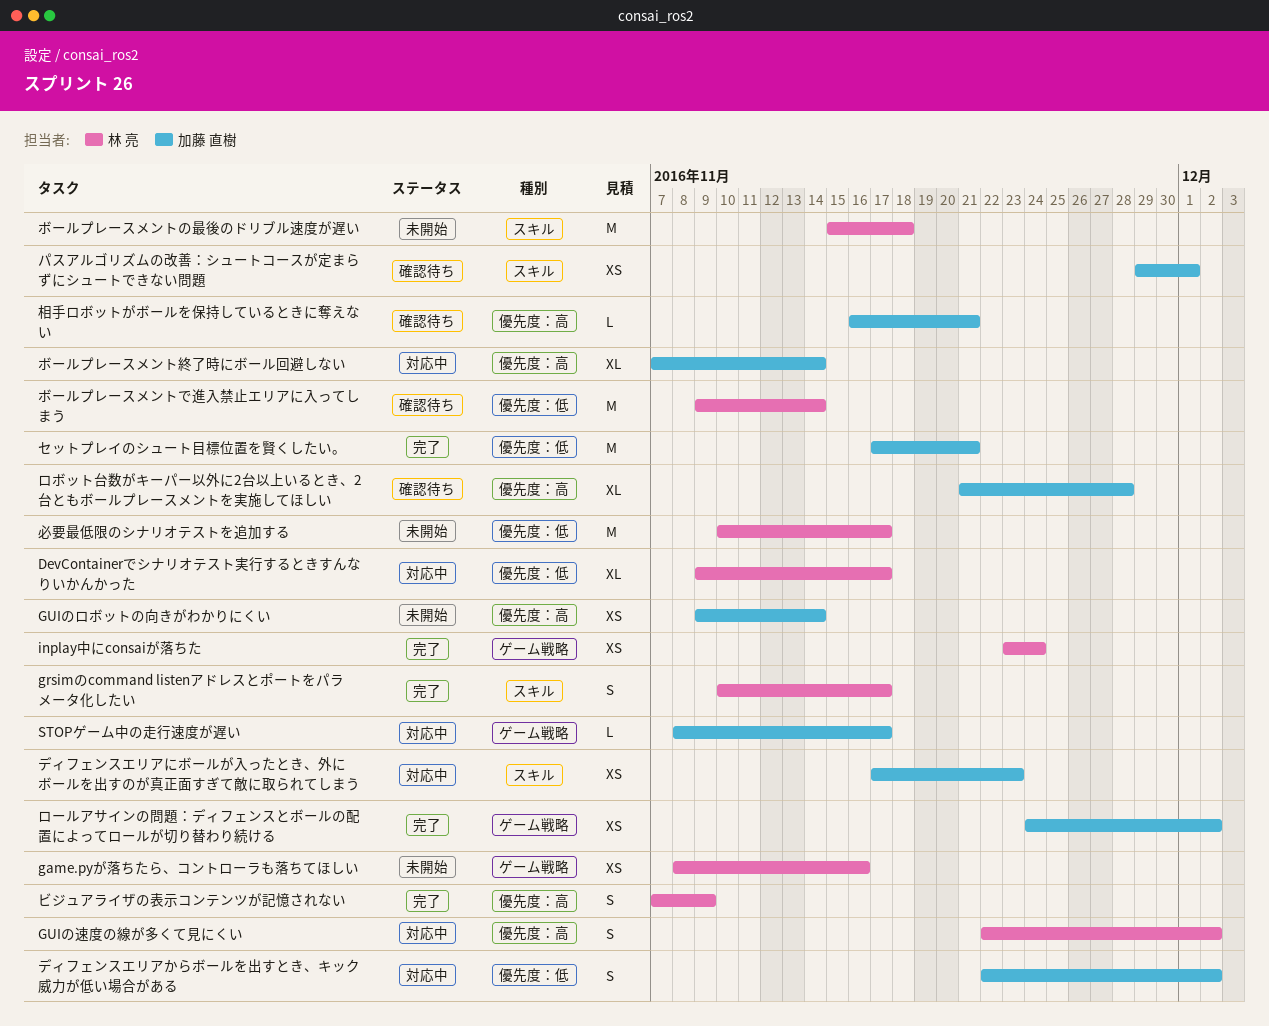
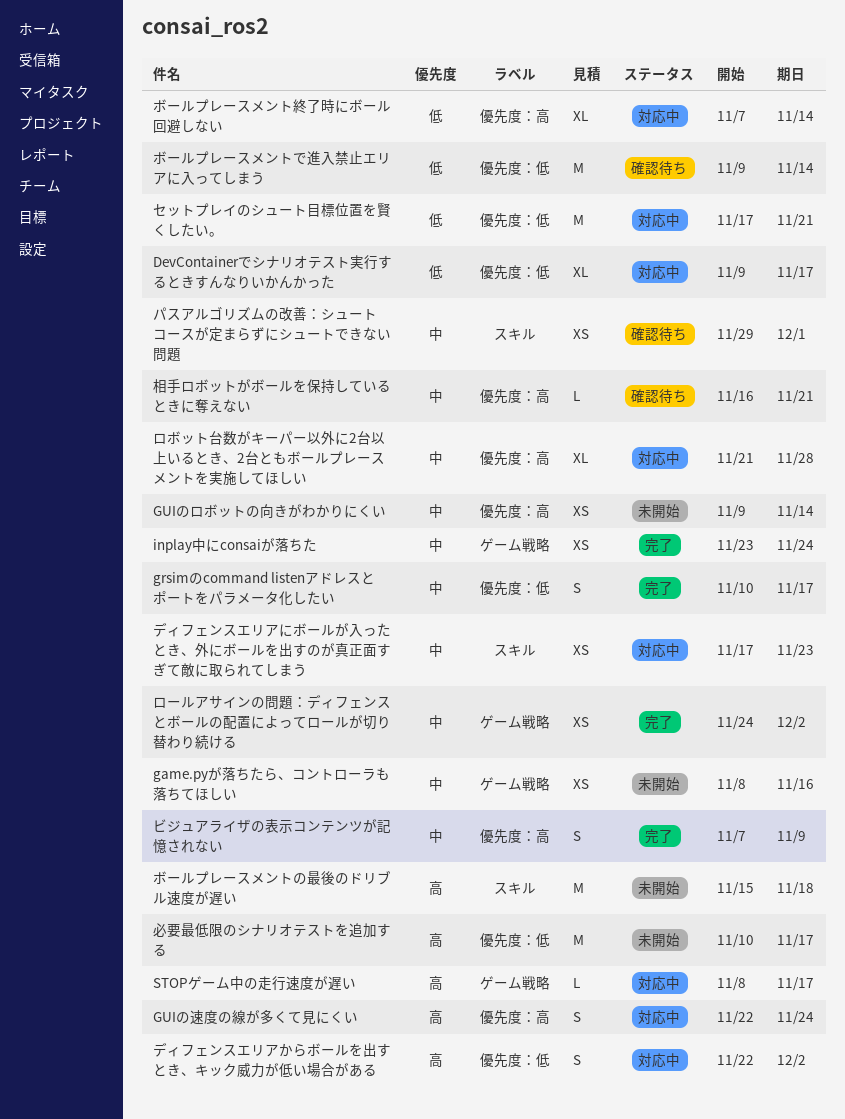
grsimのcommand listenアドレスとポートをパラメータ化したい, label: スキル -> 優先度：低
GUIの速度の線が多くて見にくい, due: Dec 2 -> Nov 24
セットプレイのシュート目標位置を賢くしたい。, status: 完了 -> 対応中
ロボット台数がキーパー以外に2台以上いるとき、2台ともボールプレースメントを実施してほしい, status: 確認待ち -> 対応中

